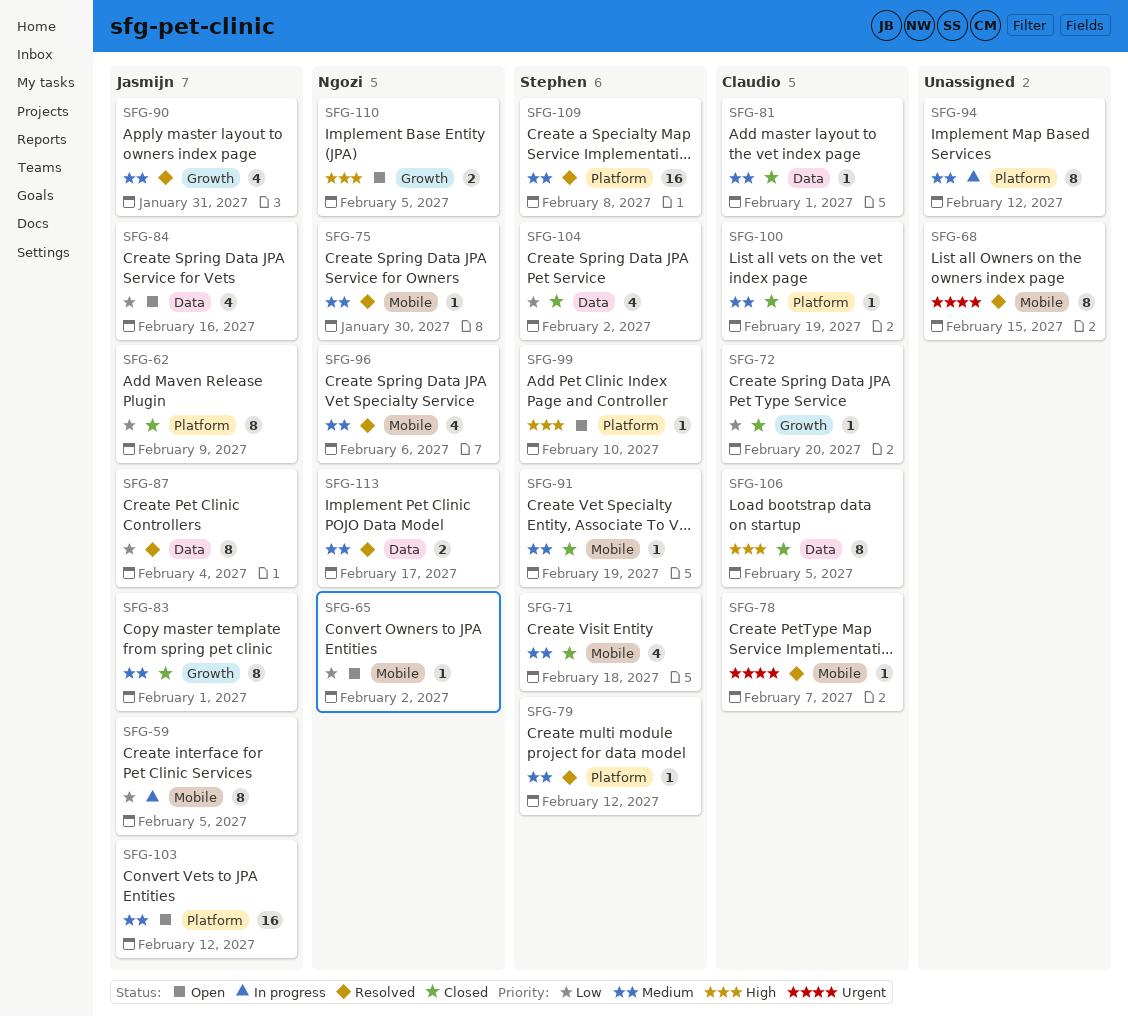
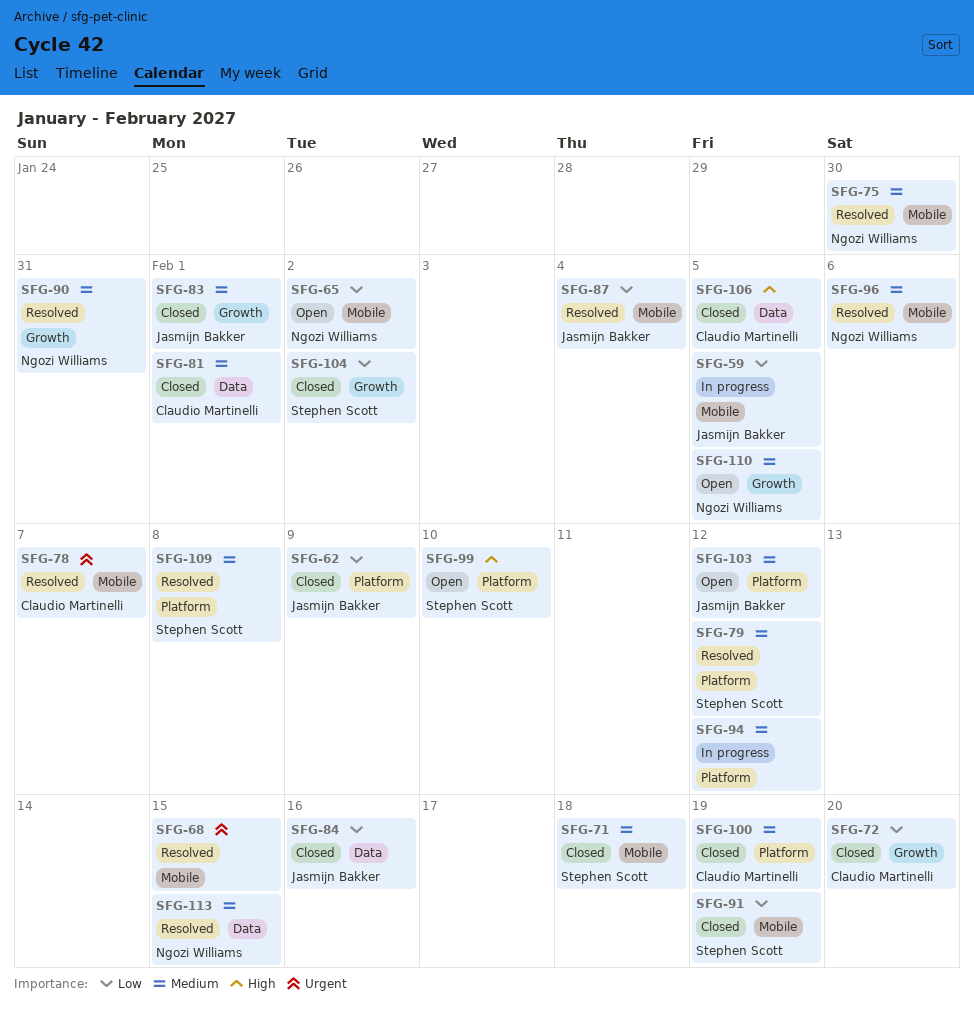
SFG-84, status: Open -> Closed
SFG-87, label: Data -> Mobile
SFG-90, owner: Jasmijn Bakker -> Ngozi Williams
SFG-91, priority: Medium -> Low
SFG-104, label: Data -> Growth
SFG-110, priority: High -> Medium
SFG-113, due: Feb 17 -> Feb 15

